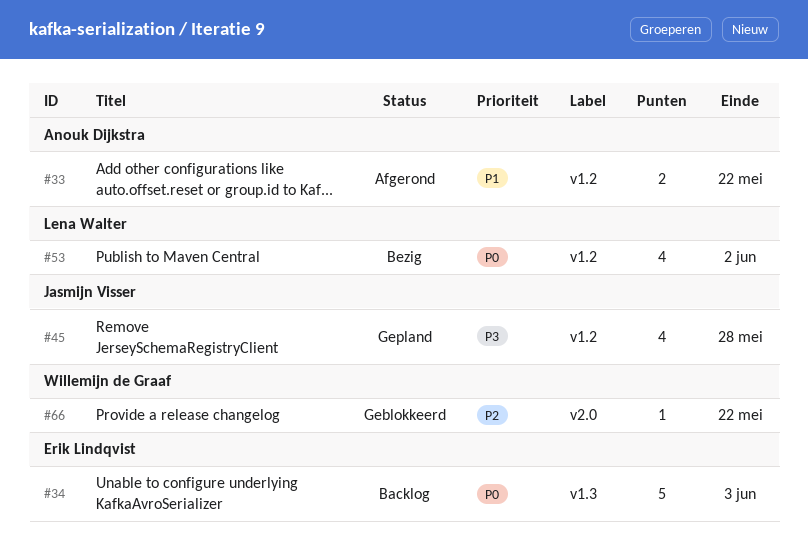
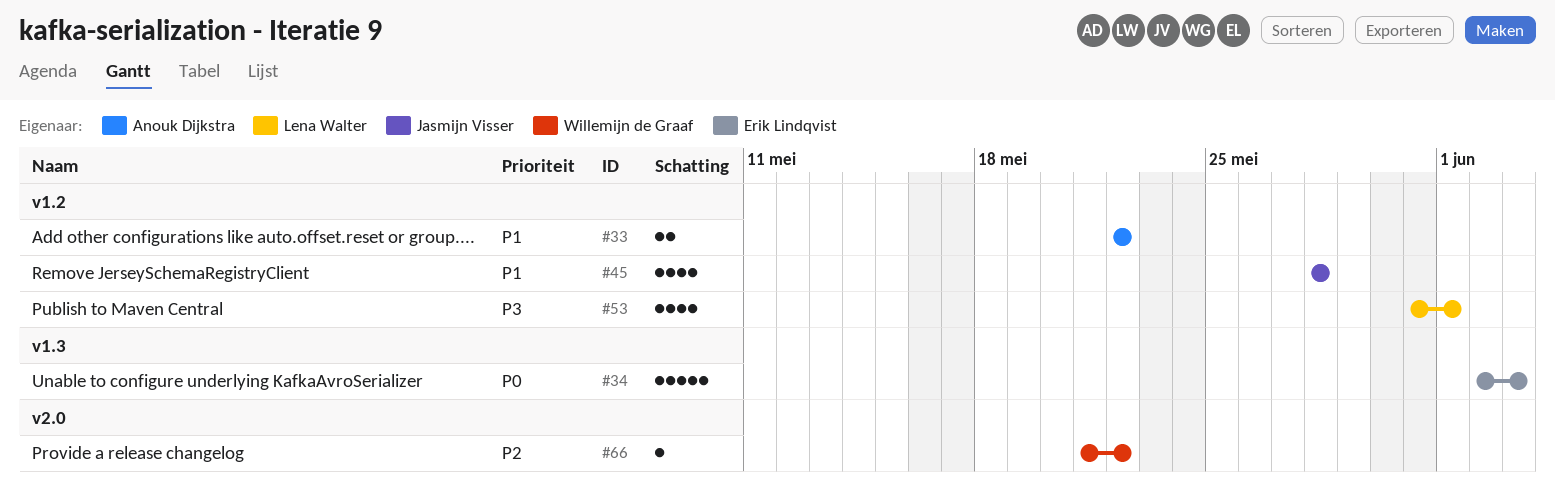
#45, priority: P3 -> P1
#53, priority: P0 -> P3
#53, due: Jun 2 -> Jun 1

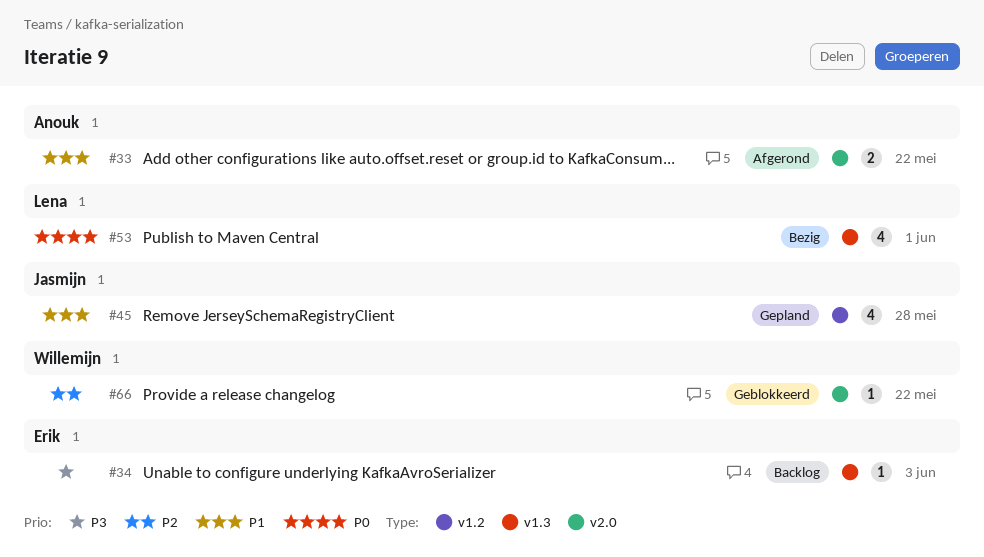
#33, label: v1.2 -> v2.0
#34, priority: P0 -> P3
#34, estimate: 5 -> 1
#53, priority: P3 -> P0
#53, label: v1.2 -> v1.3

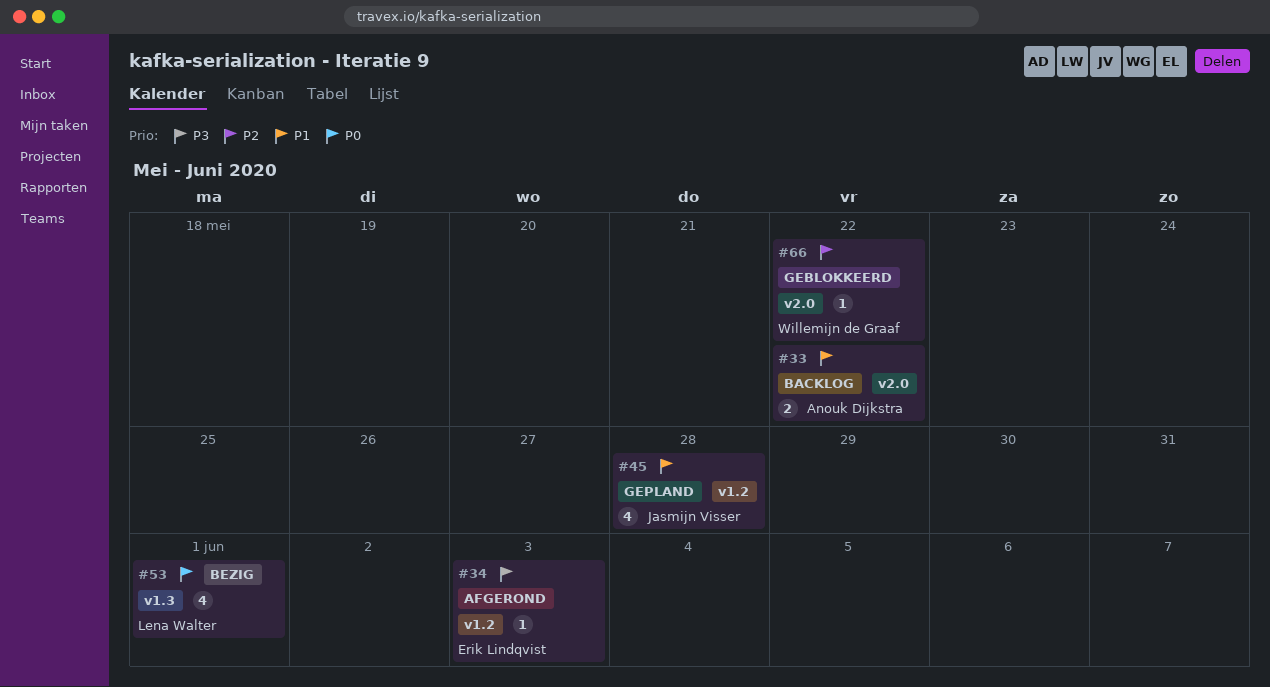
#33, status: Afgerond -> Backlog
#34, status: Backlog -> Afgerond
#34, label: v1.3 -> v1.2

